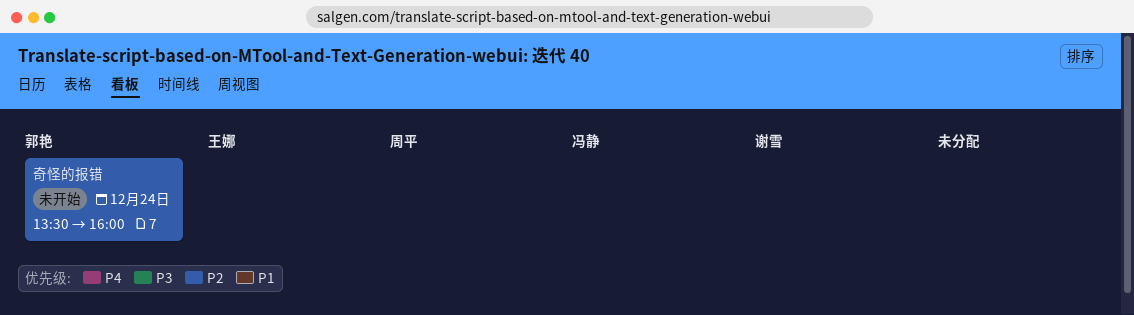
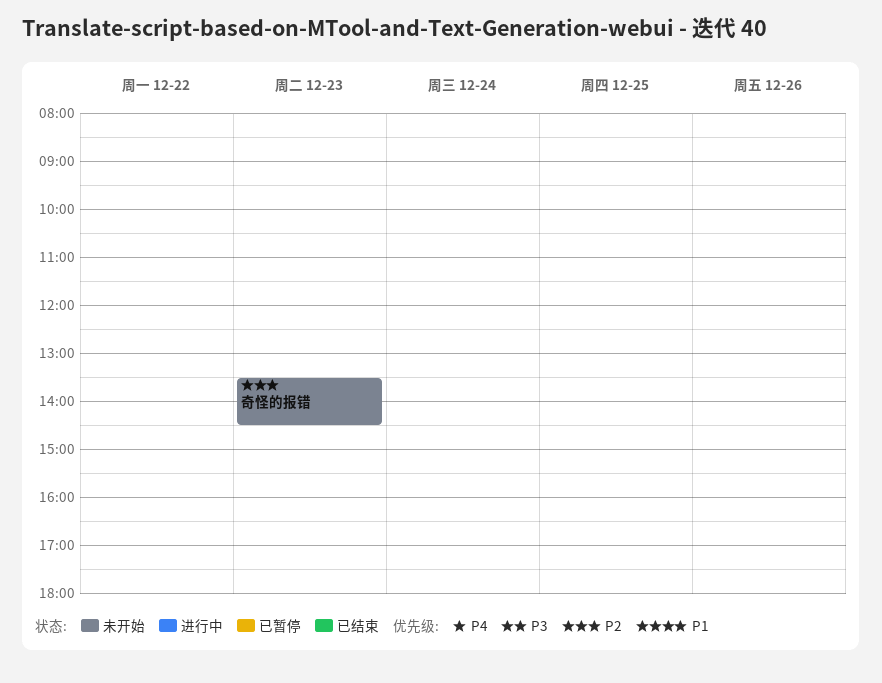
奇怪的报错, day: Dec 24 -> Dec 23
奇怪的报错, ends: 16:00 -> 14:30

